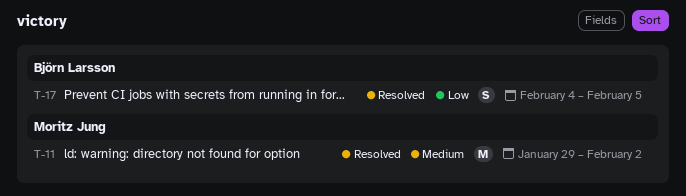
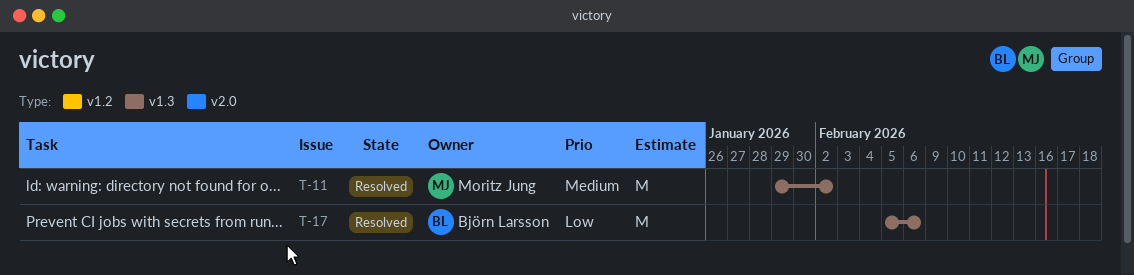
T-17, estimate: S -> M
T-17, start: Feb 4 -> Feb 5
T-17, due: Feb 5 -> Feb 6

